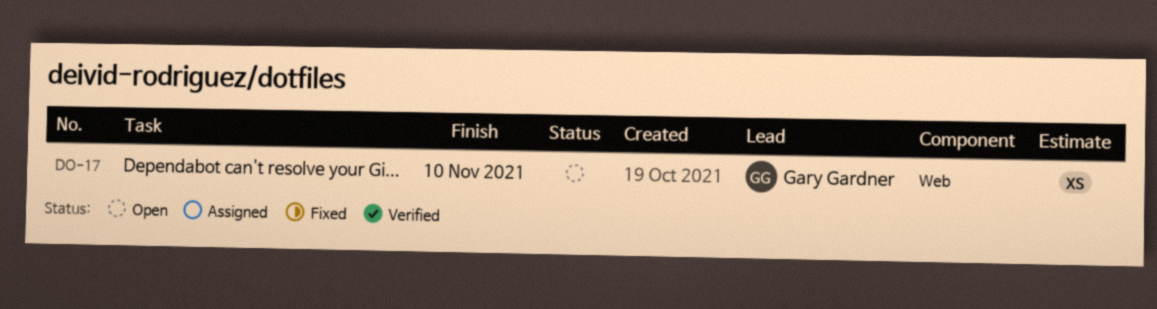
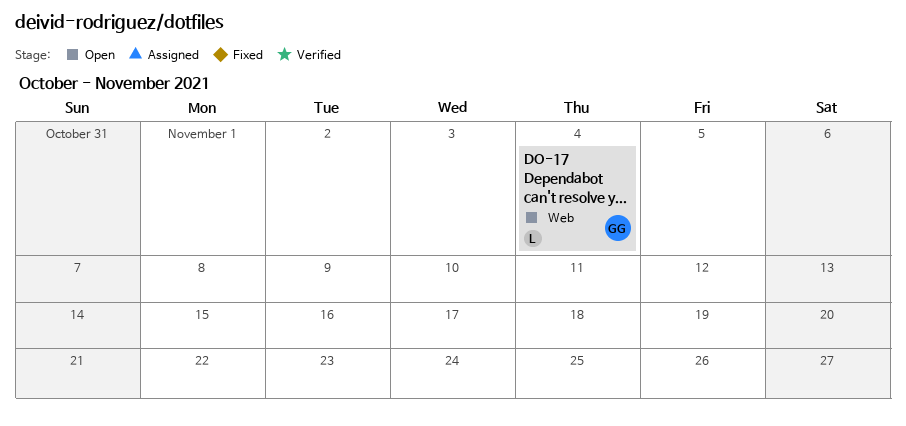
DO-17, estimate: XS -> L
DO-17, due: Nov 10 -> Nov 4

